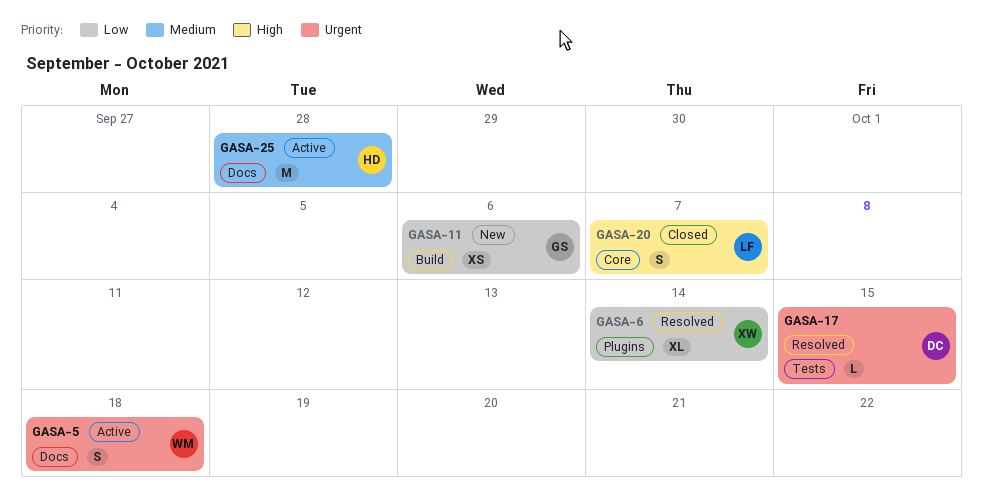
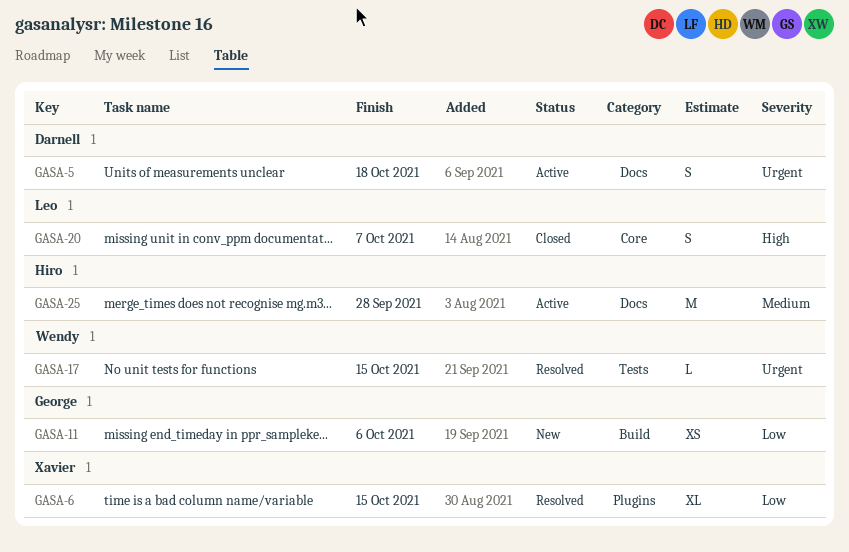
GASA-5, owner: Wendy -> Darnell
GASA-6, due: Oct 14 -> Oct 15
GASA-17, owner: Darnell -> Wendy

